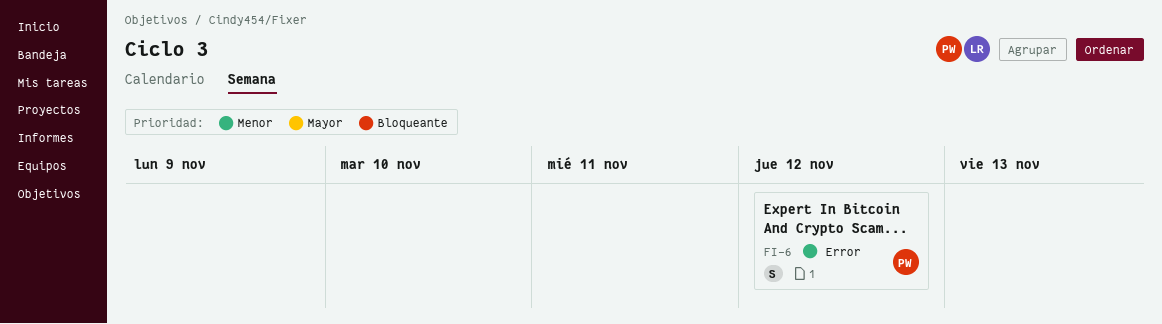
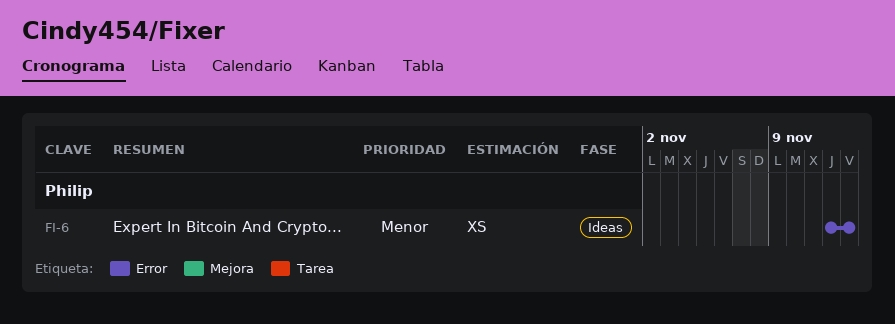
FI-6, estimate: S -> XS
FI-6, due: Nov 12 -> Nov 13

